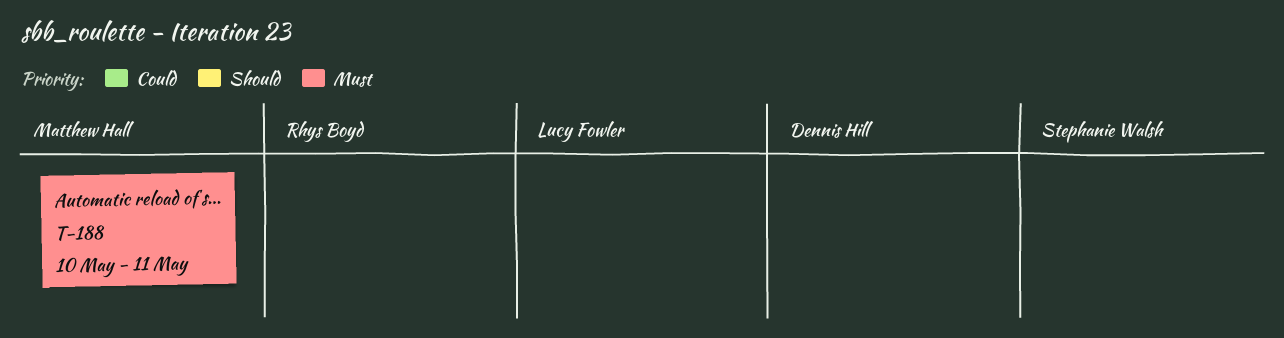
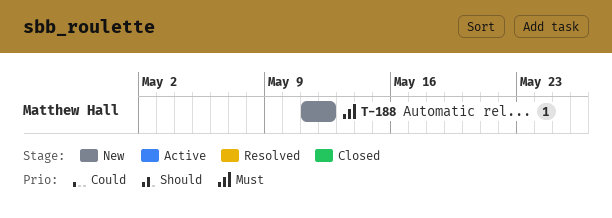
T-188, start: May 10 -> May 11
T-188, due: May 11 -> May 12

